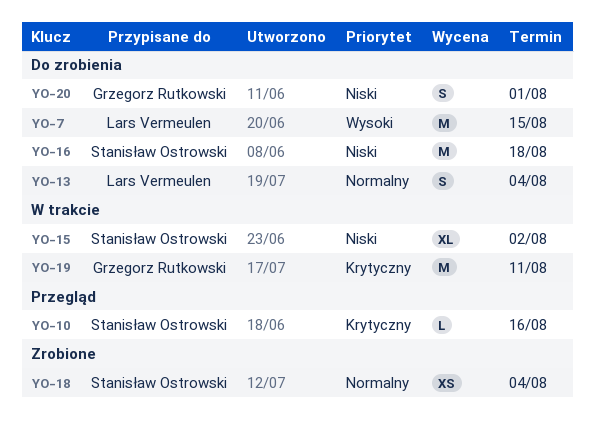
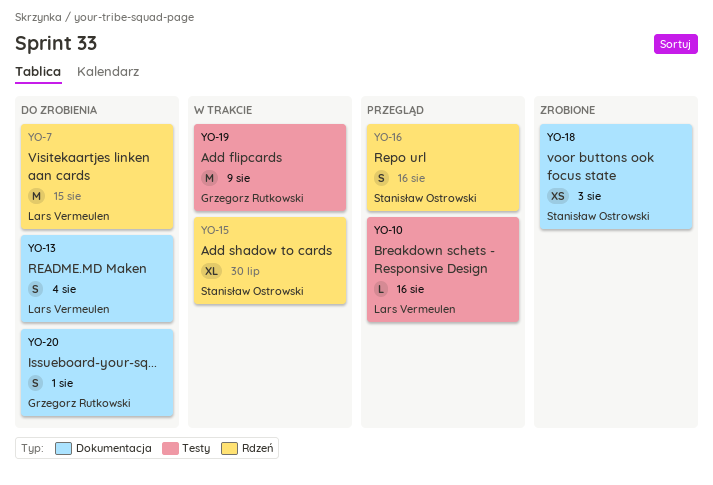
YO-10, owner: Stanisław Ostrowski -> Lars Vermeulen
YO-15, due: Aug 2 -> Jul 30
YO-16, status: Do zrobienia -> Przegląd
YO-16, estimate: M -> S
YO-16, due: Aug 18 -> Aug 16
YO-18, due: Aug 4 -> Aug 3
YO-19, due: Aug 11 -> Aug 9

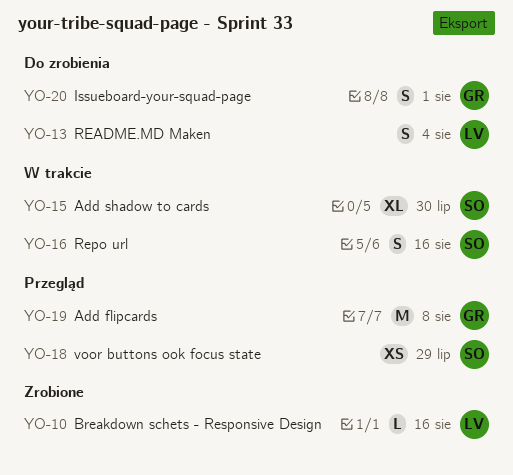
YO-7: present -> none
YO-10, status: Przegląd -> Zrobione
YO-16, status: Przegląd -> W trakcie
YO-18, status: Zrobione -> Przegląd
YO-18, due: Aug 3 -> Jul 29
YO-19, status: W trakcie -> Przegląd
YO-19, due: Aug 9 -> Aug 8

